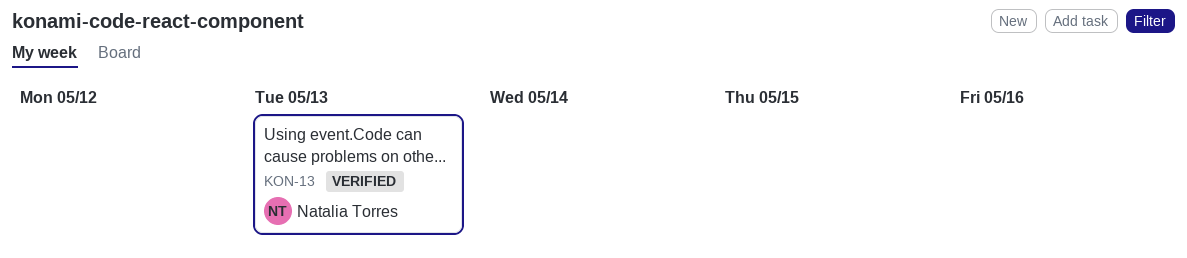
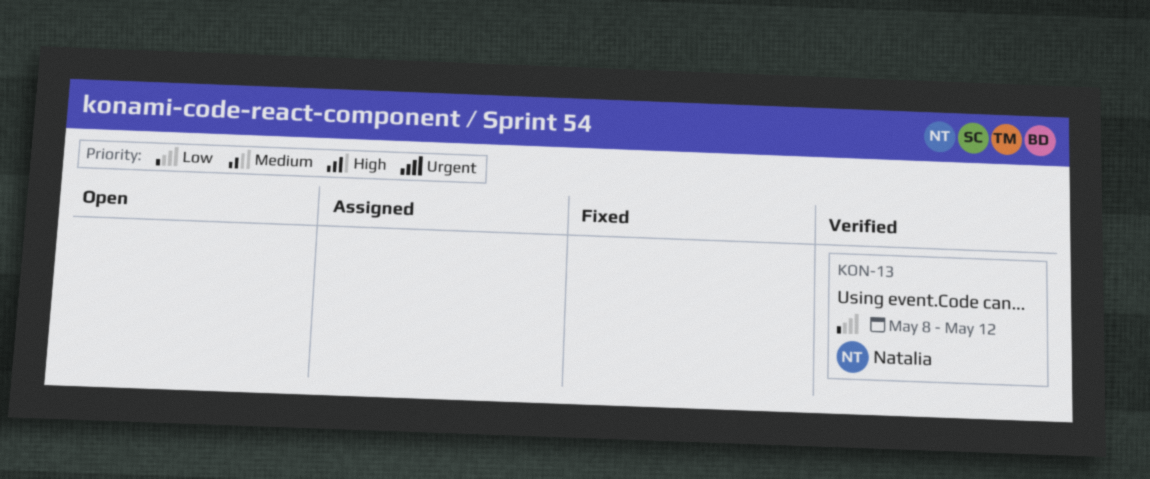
KON-13, due: May 13 -> May 12

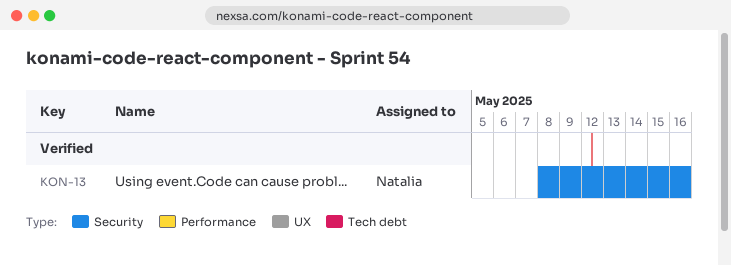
KON-13, due: May 12 -> May 16

